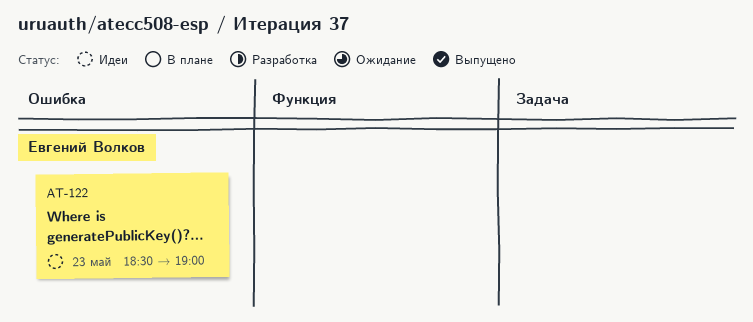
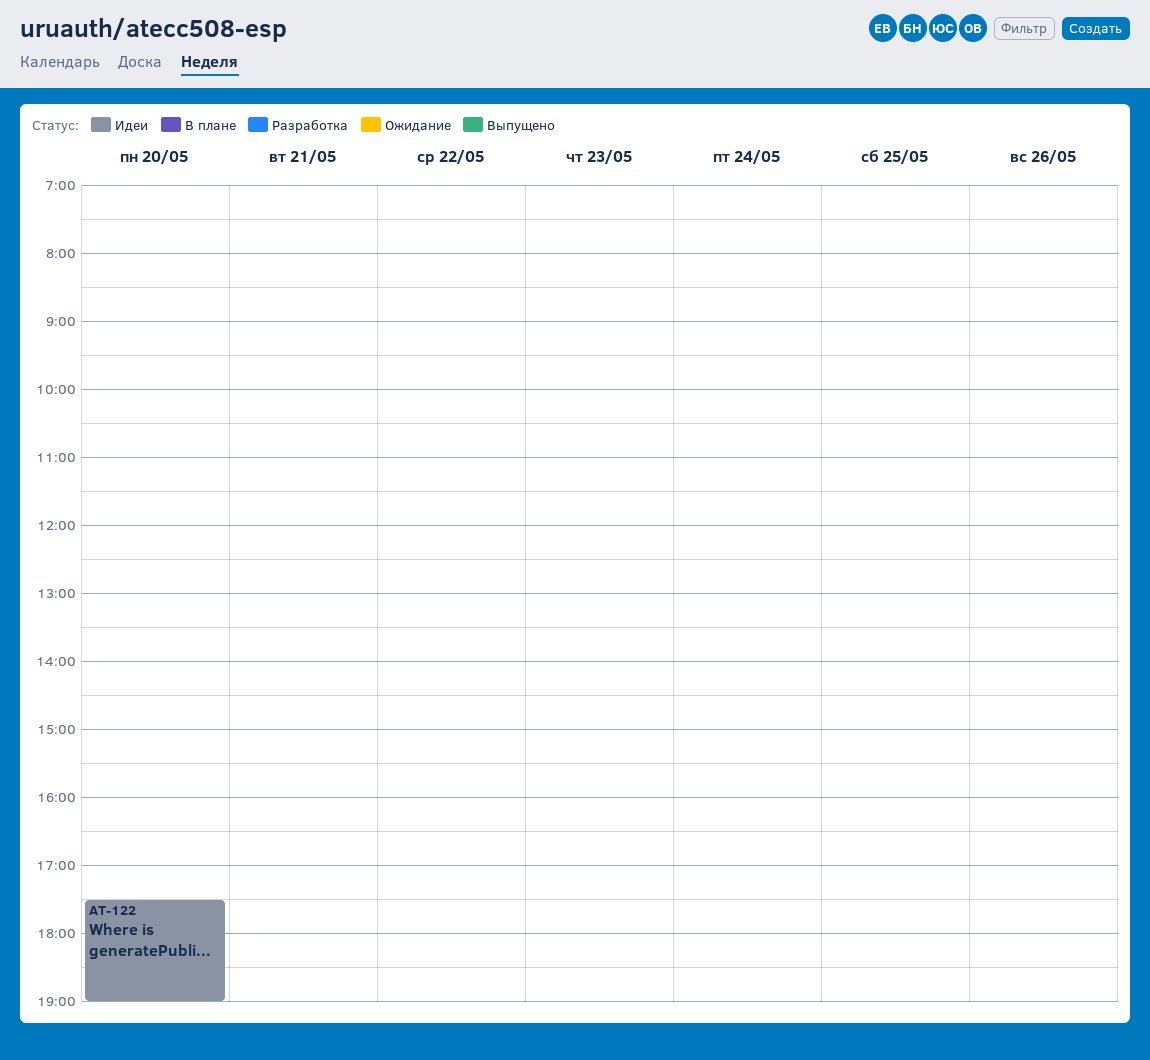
AT-122, day: May 23 -> May 20
AT-122, begins: 18:30 -> 17:30

